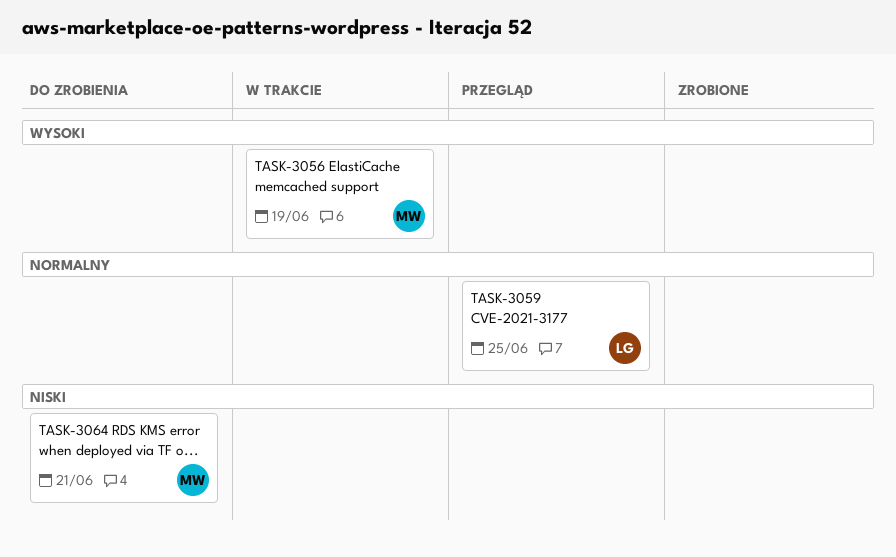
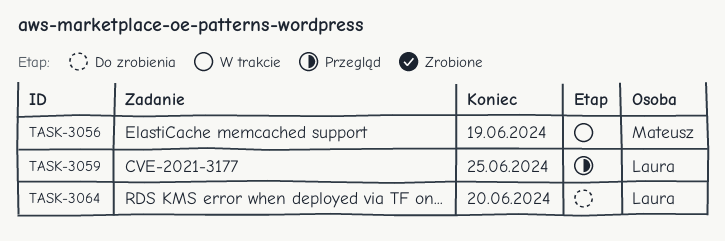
TASK-3064, owner: Mateusz -> Laura
TASK-3064, due: Jun 21 -> Jun 20

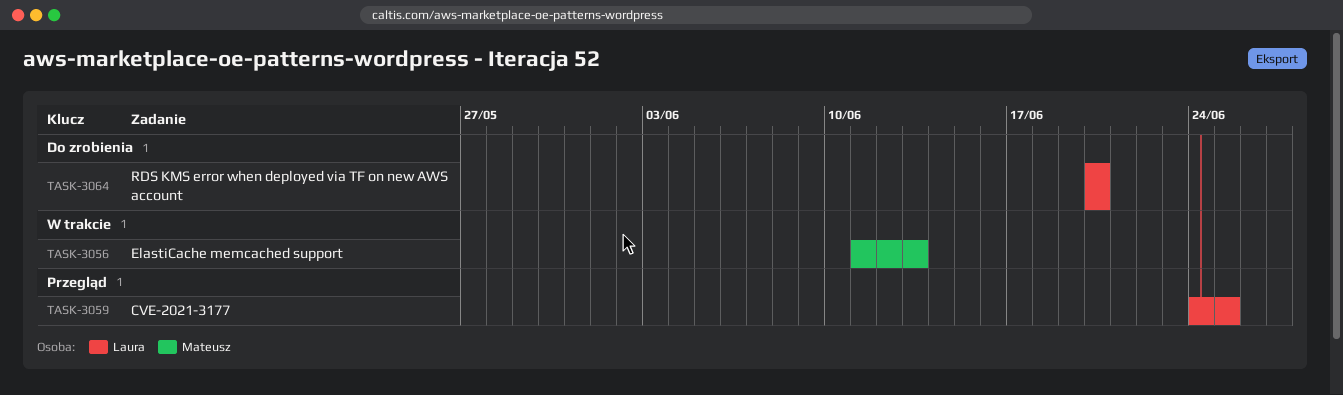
TASK-3056, due: Jun 19 -> Jun 13

